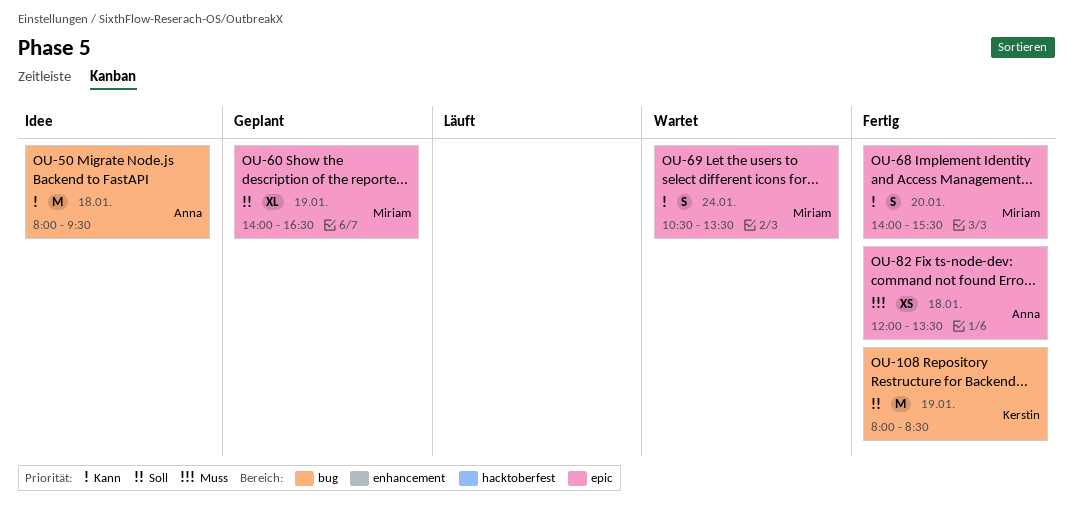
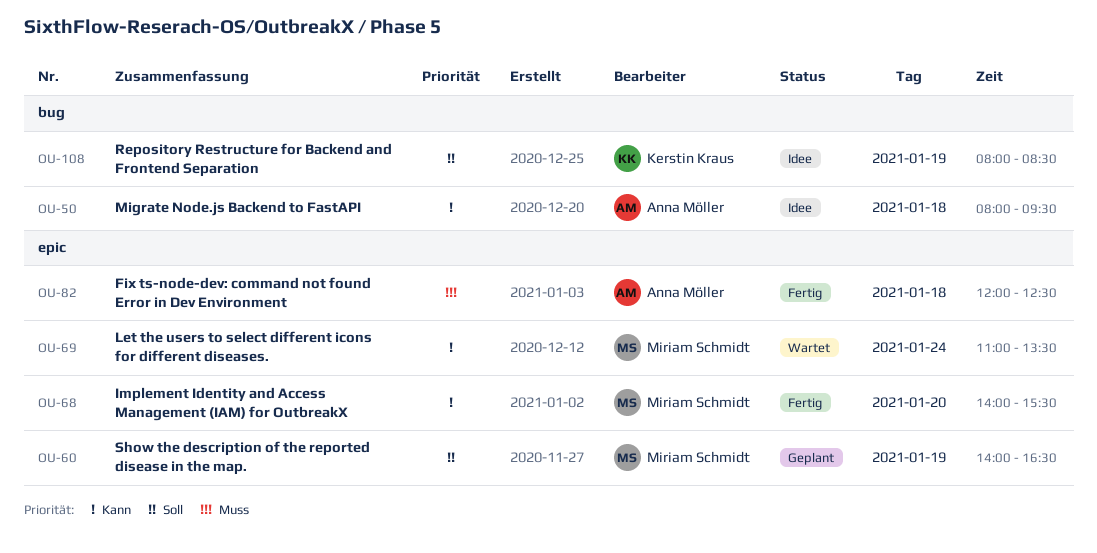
OU-69, begins: 10:30 -> 11:00
OU-82, ends: 13:30 -> 12:30
OU-108, status: Fertig -> Idee

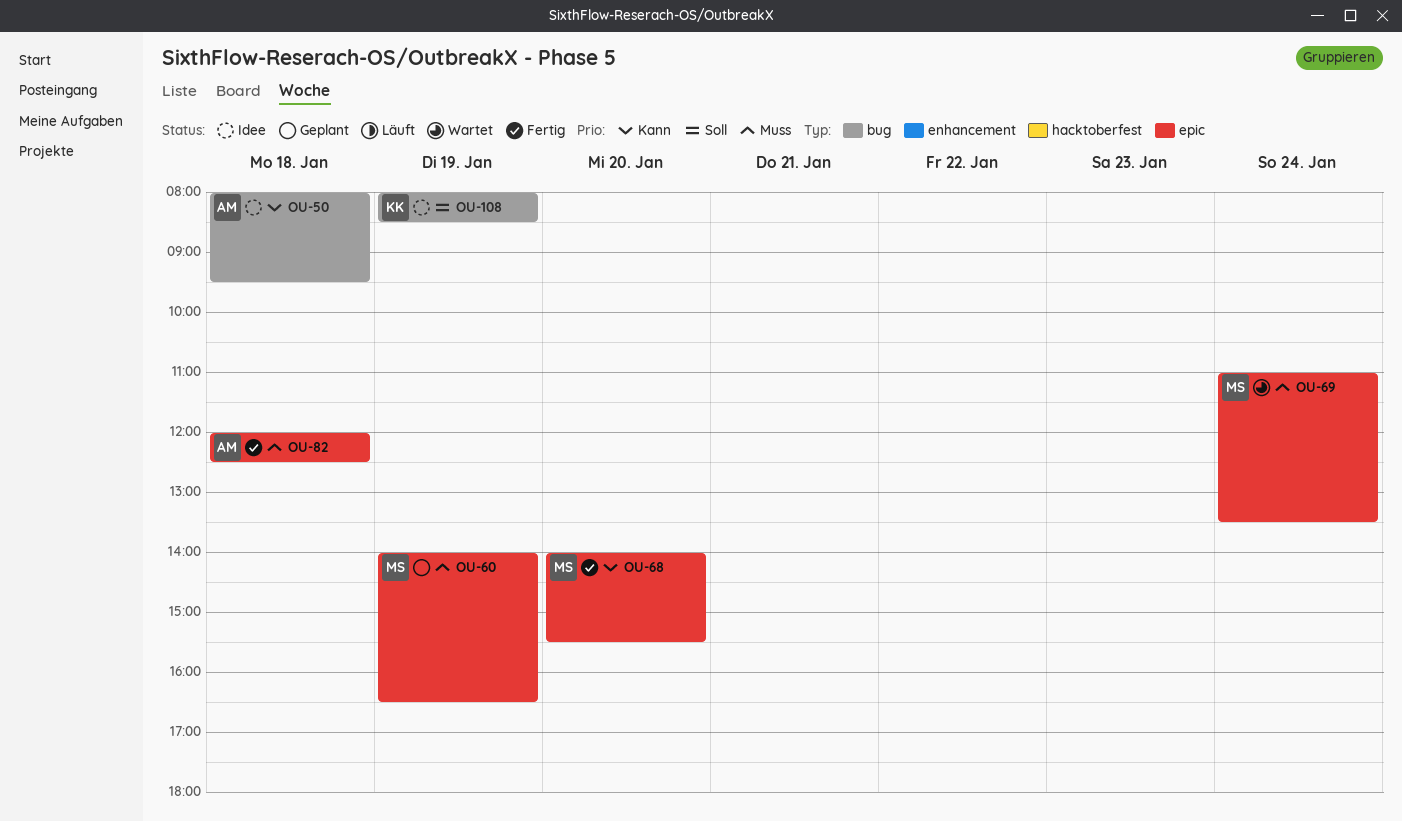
OU-60, priority: Soll -> Muss
OU-69, priority: Kann -> Muss

